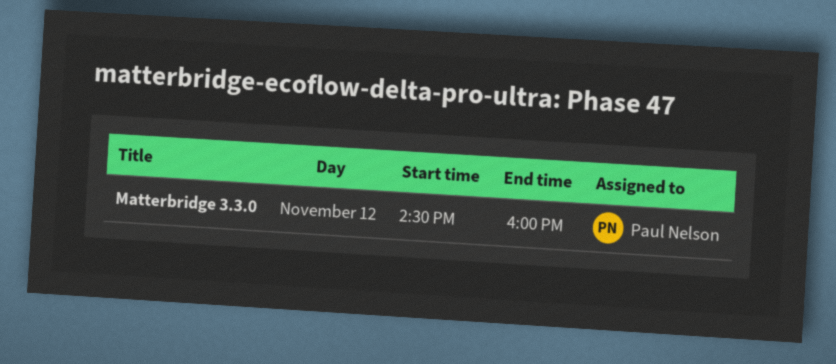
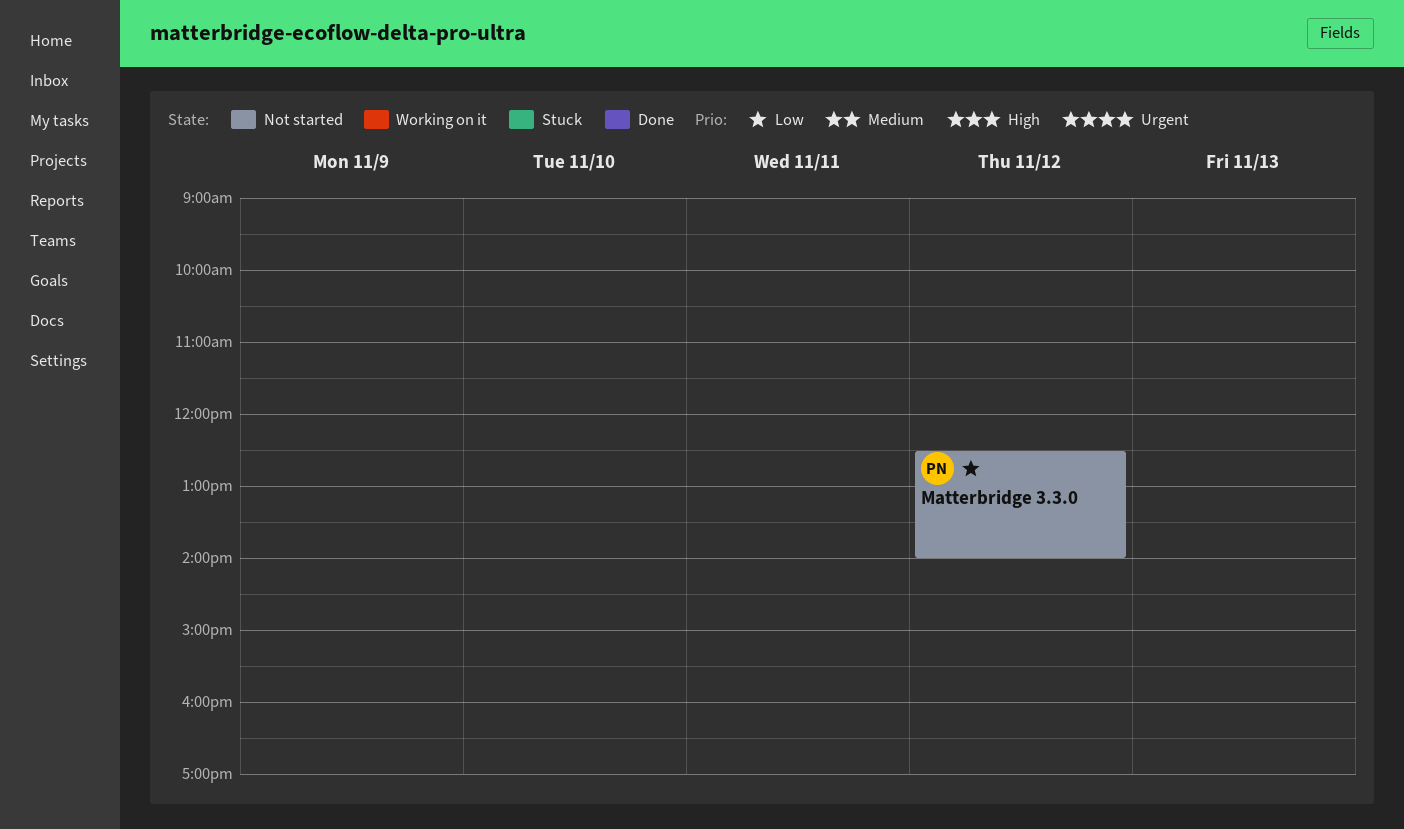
Matterbridge 3.3.0, begins: 14:30 -> 12:30
Matterbridge 3.3.0, ends: 16:00 -> 14:00

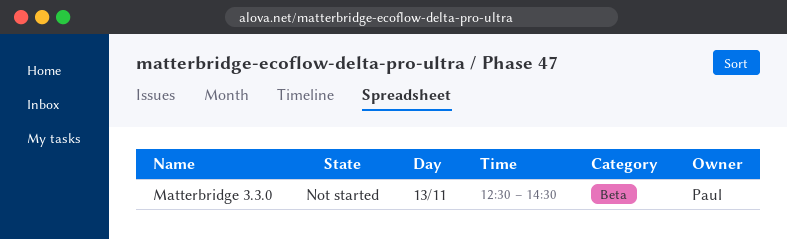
Matterbridge 3.3.0, day: Nov 12 -> Nov 13
Matterbridge 3.3.0, ends: 14:00 -> 14:30

